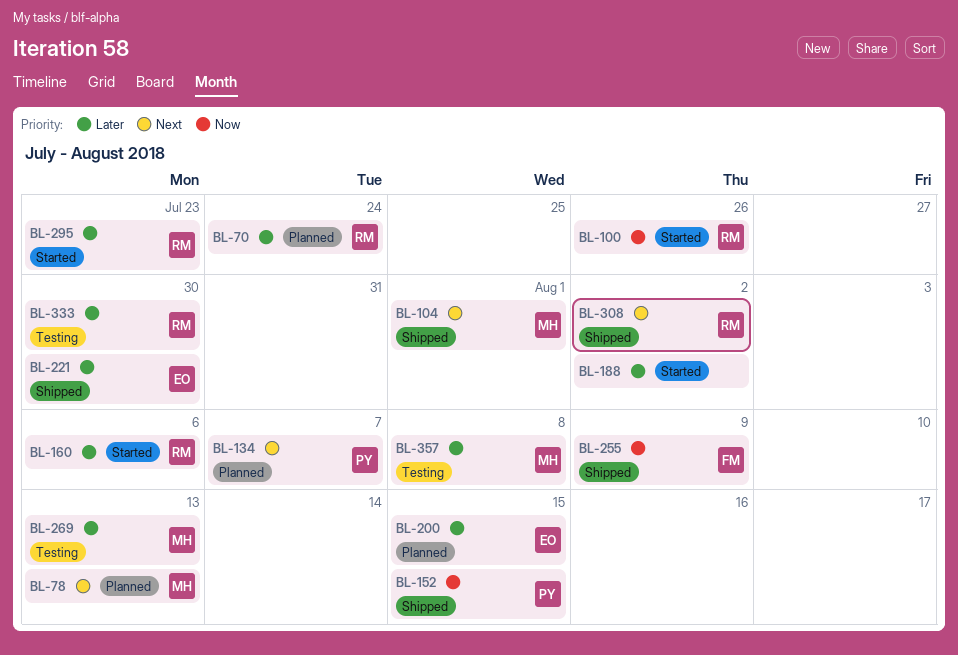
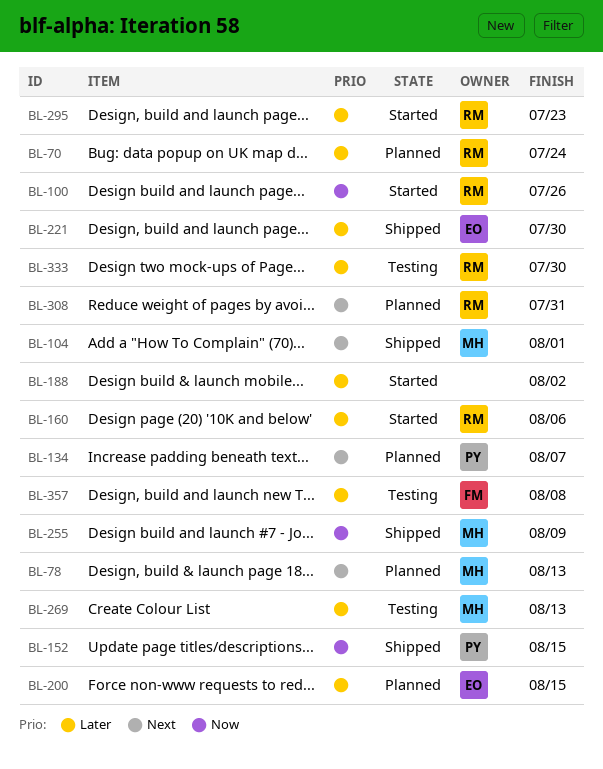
BL-255, owner: FM -> MH
BL-308, status: Shipped -> Planned
BL-308, due: Aug 2 -> Jul 31
BL-357, owner: MH -> FM

